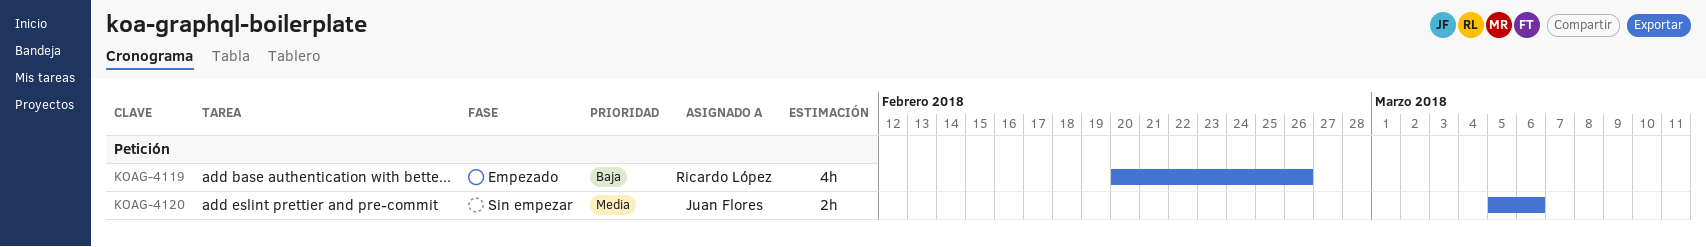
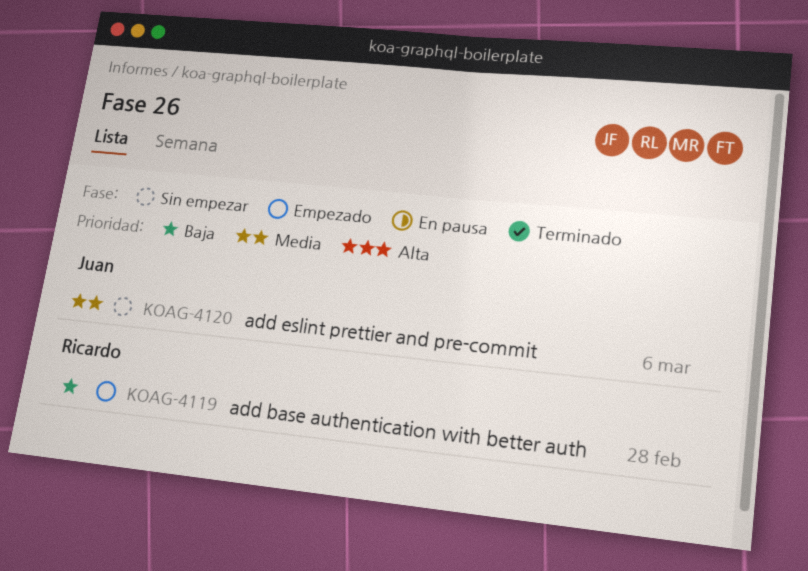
KOAG-4119, due: Feb 26 -> Feb 28

